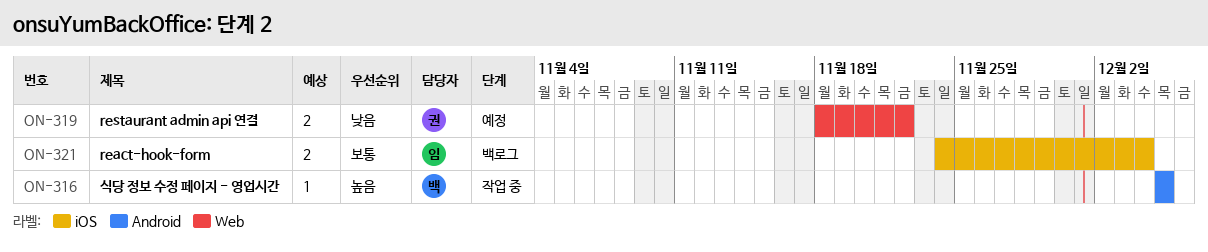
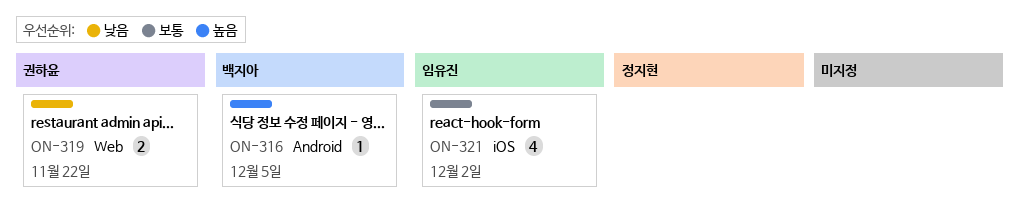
ON-321, estimate: 2 -> 4
ON-321, due: Dec 4 -> Dec 2

